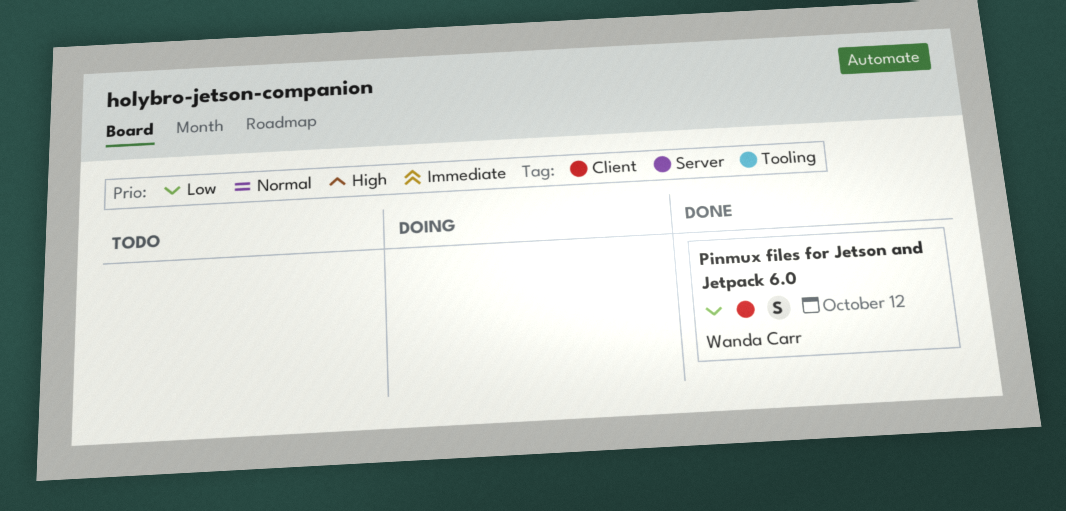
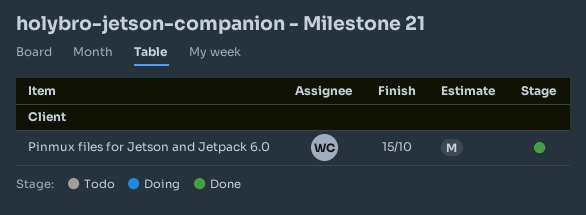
Pinmux files for Jetson and Jetpack 6.0, estimate: S -> M
Pinmux files for Jetson and Jetpack 6.0, due: Oct 12 -> Oct 15

